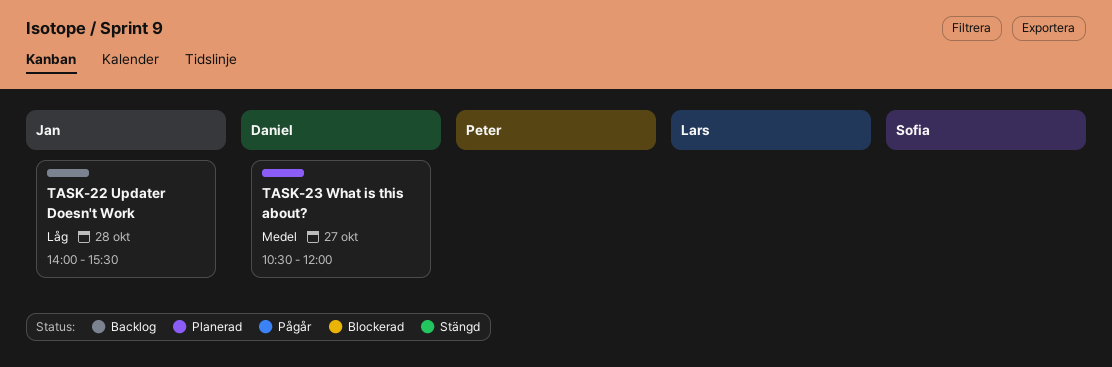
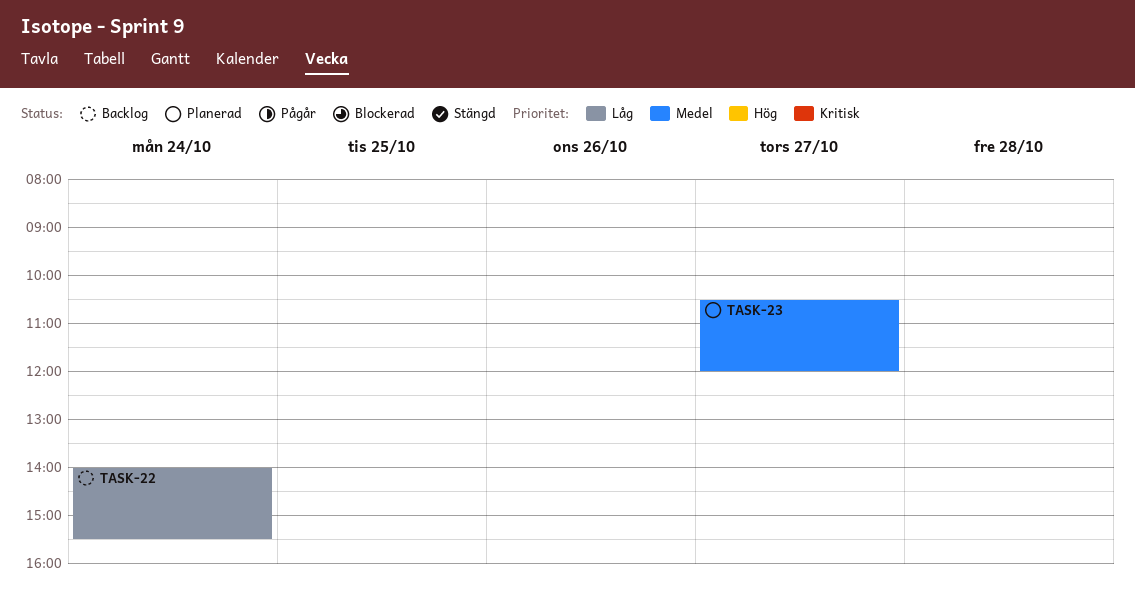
TASK-22, day: Oct 28 -> Oct 24

